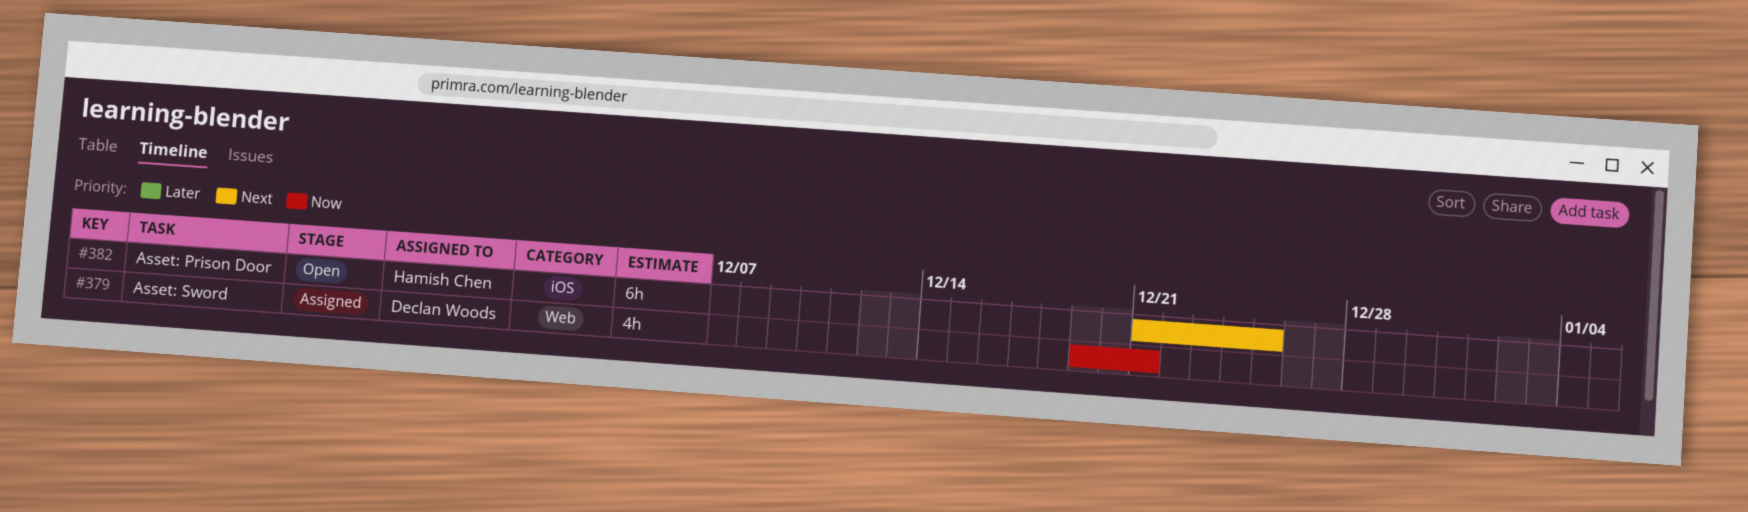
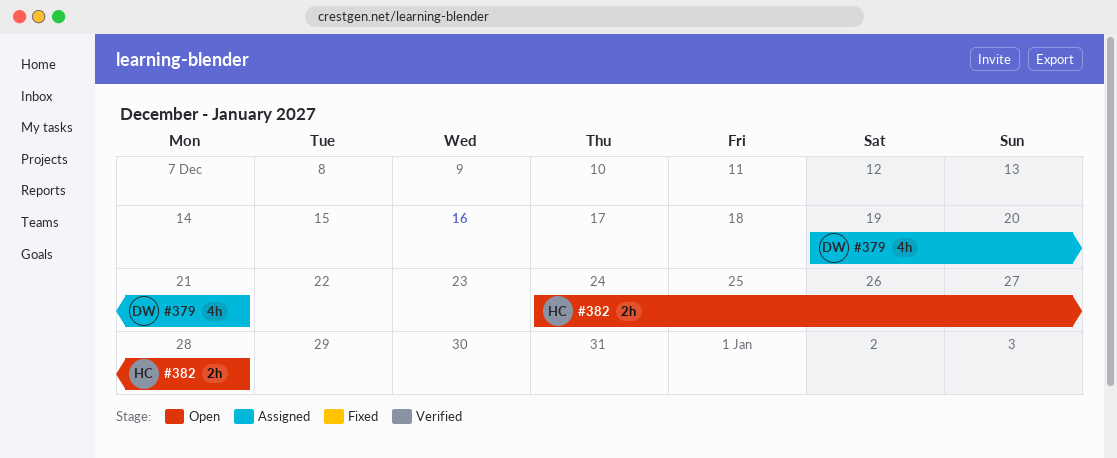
#382, estimate: 6h -> 2h
#382, start: Dec 21 -> Dec 24
#382, due: Dec 25 -> Dec 28

